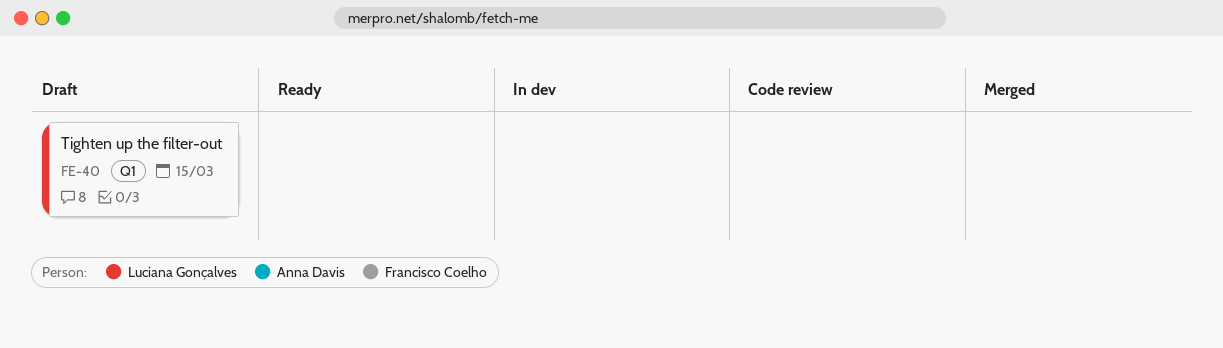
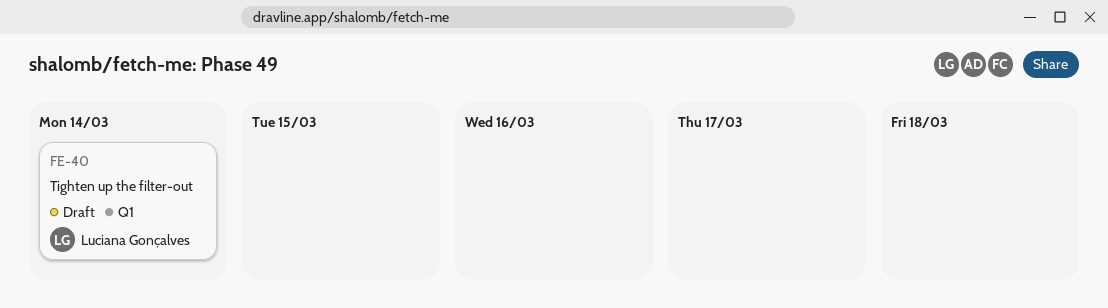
FE-40, due: Mar 15 -> Mar 14

